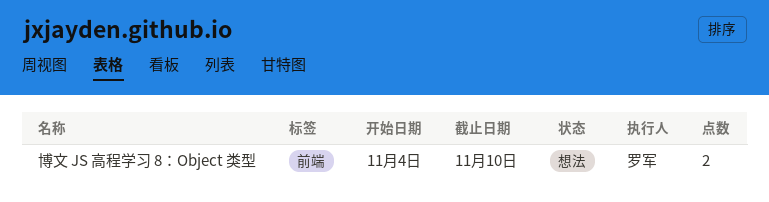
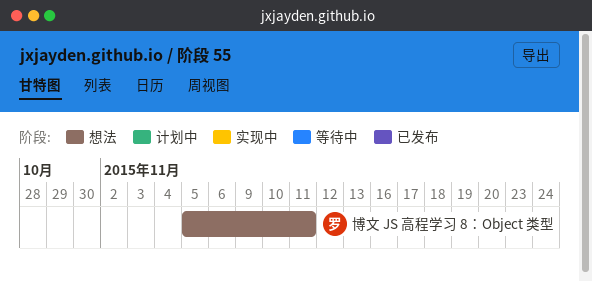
博文 JS 高程学习 8：Object 类型, start: Nov 4 -> Nov 5
博文 JS 高程学习 8：Object 类型, due: Nov 10 -> Nov 11

